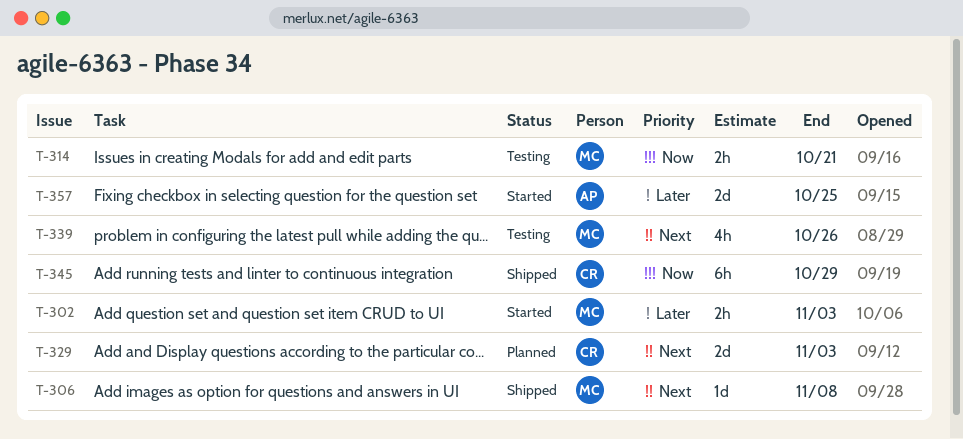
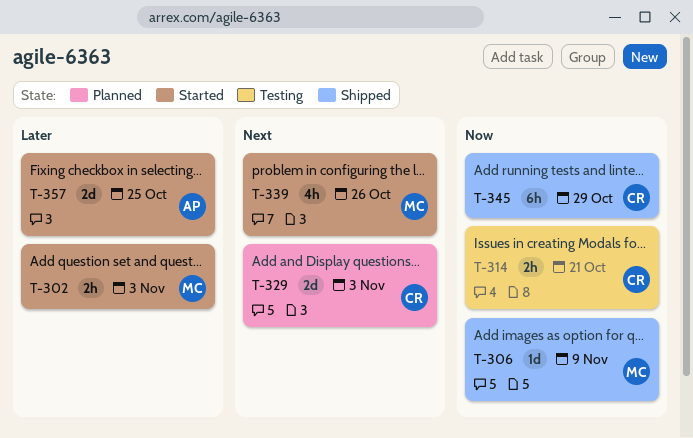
T-306, priority: Next -> Now
T-306, due: Nov 8 -> Nov 9
T-314, owner: MC -> CR
T-339, status: Testing -> Started

